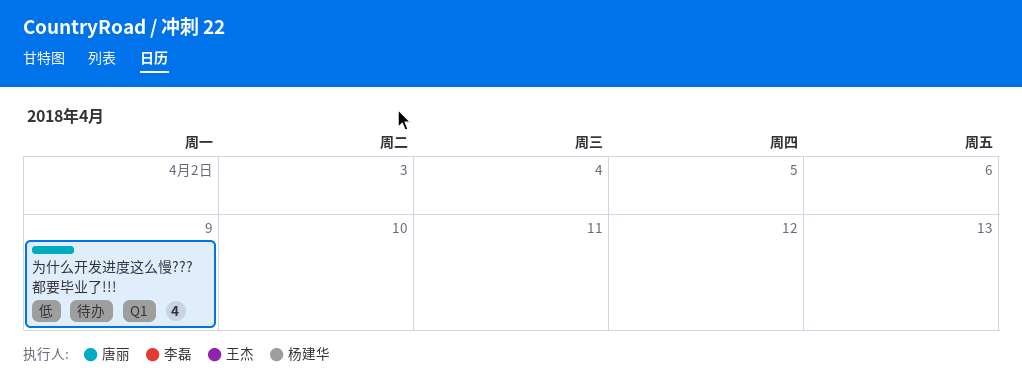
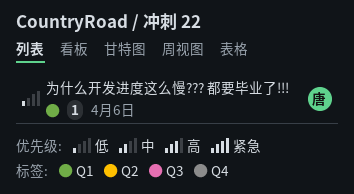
为什么开发进度这么慢??? 都要毕业了!!!, estimate: 4 -> 1
为什么开发进度这么慢??? 都要毕业了!!!, due: Apr 9 -> Apr 6

